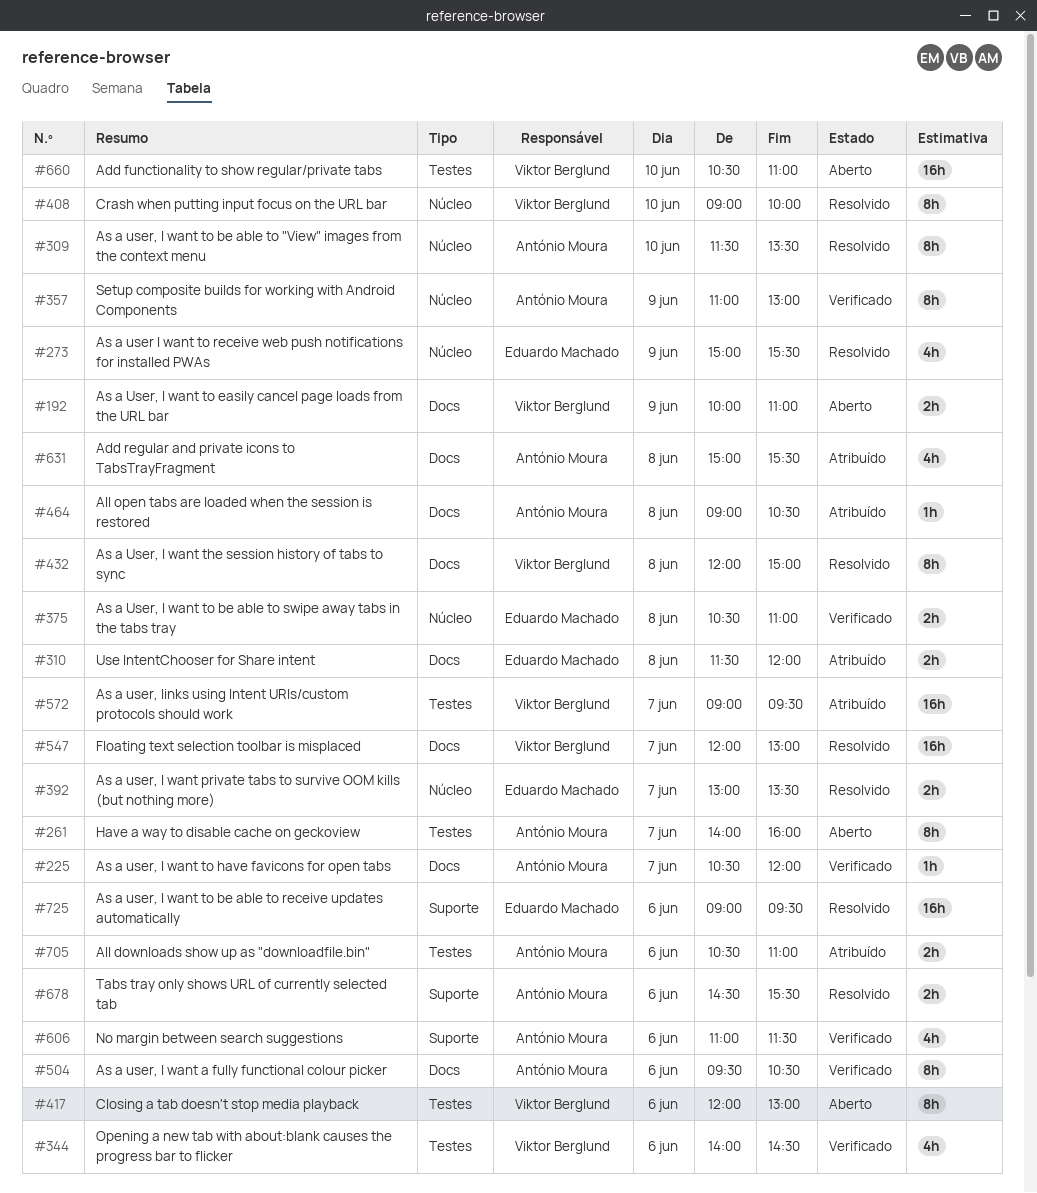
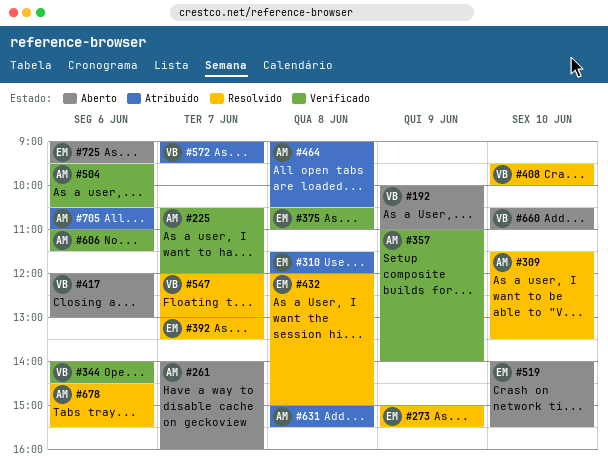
#357, ends: 13:00 -> 14:00
#408, begins: 09:00 -> 09:30
#432, owner: Viktor Berglund -> Eduardo Machado
#519: none -> present
#725, status: Resolvido -> Aberto

